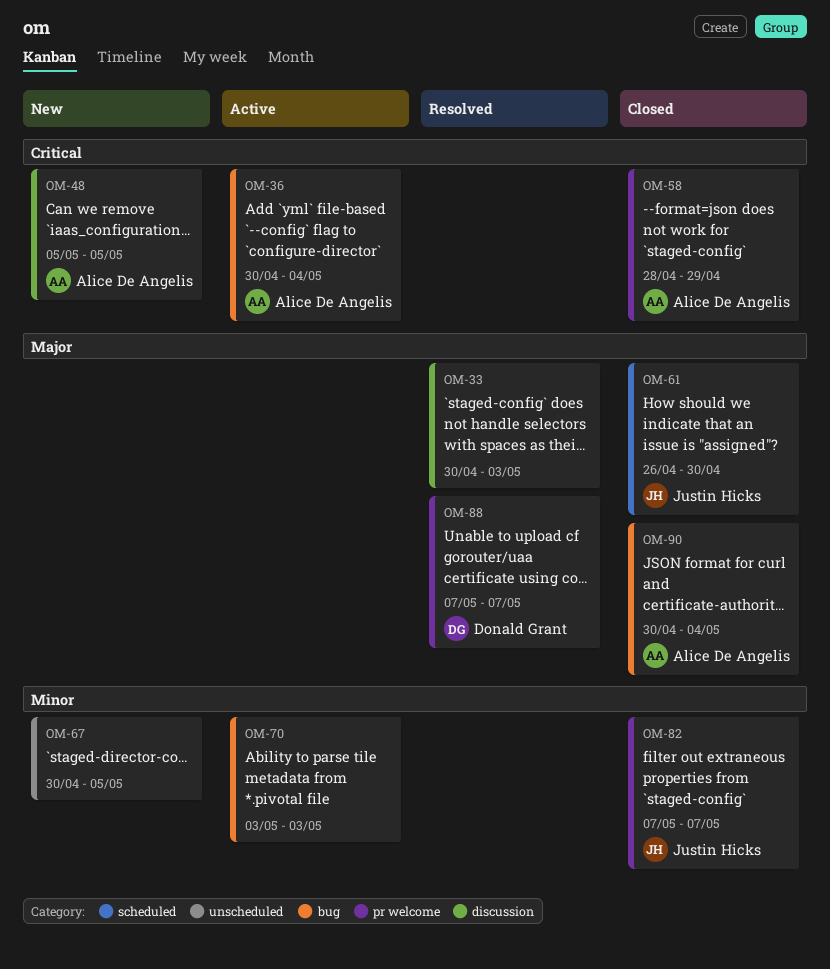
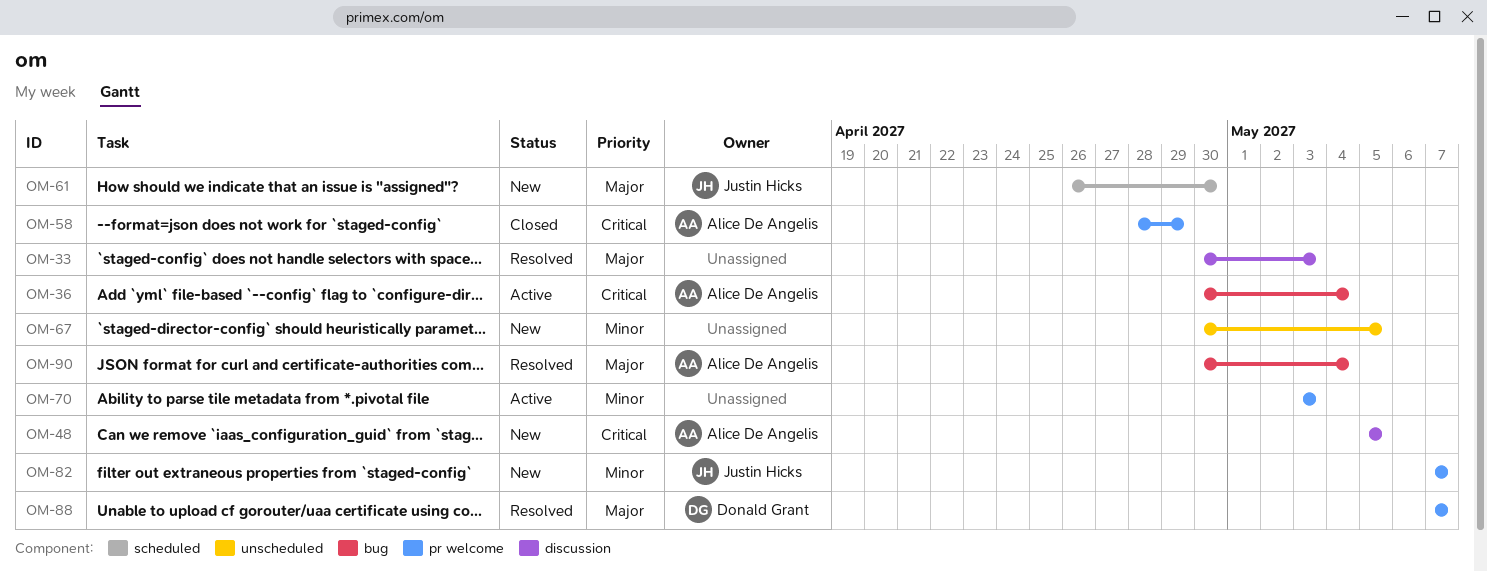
OM-61, status: Closed -> New
OM-70, label: bug -> pr welcome
OM-82, status: Closed -> New
OM-90, status: Closed -> Resolved

